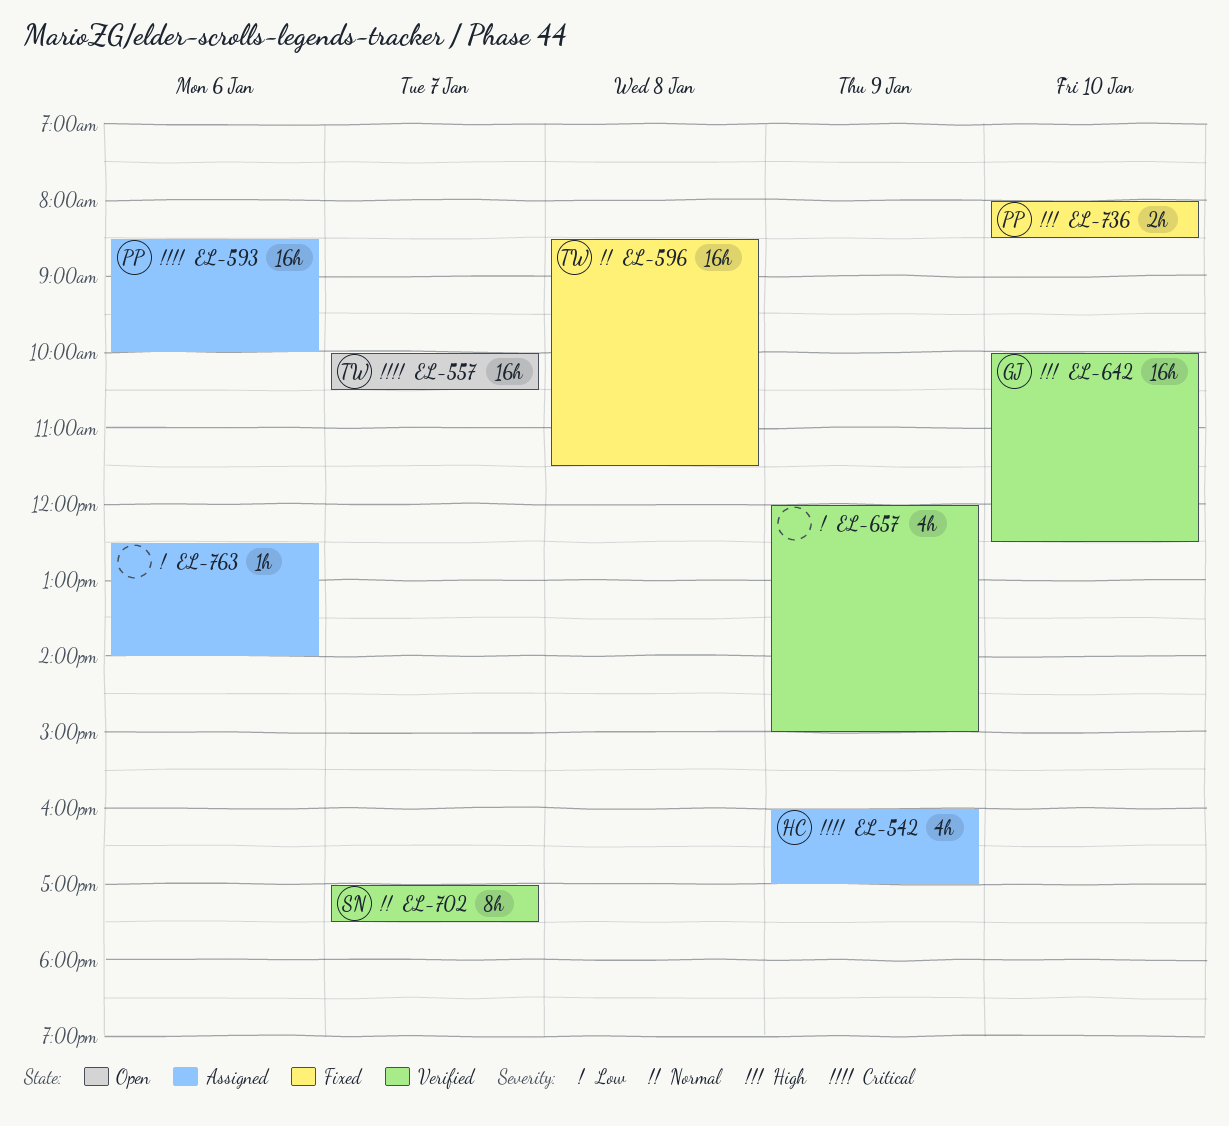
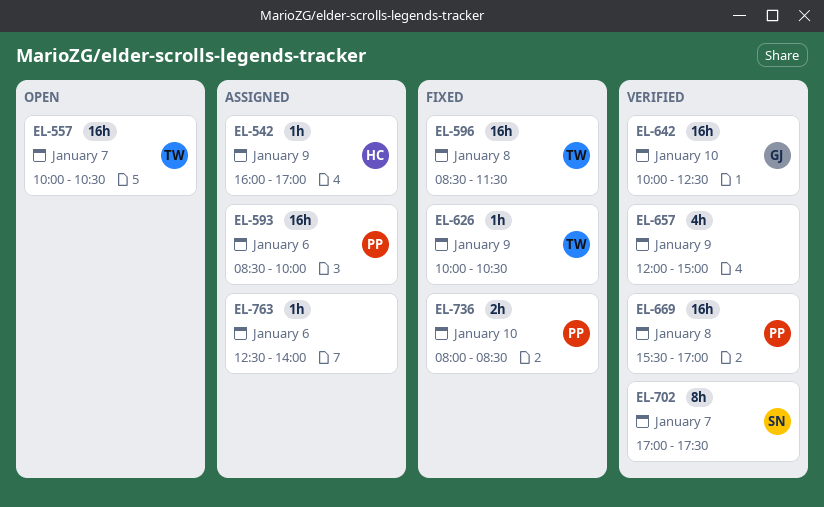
EL-542, estimate: 4h -> 1h
EL-626: none -> present
EL-669: none -> present

